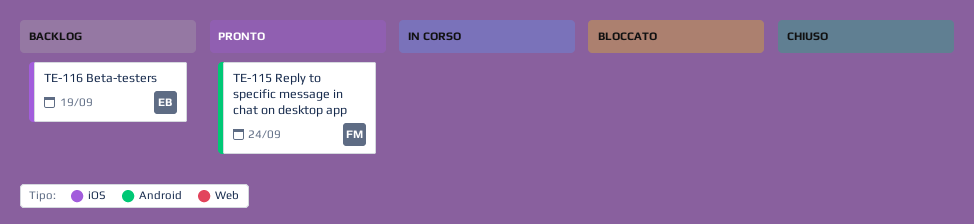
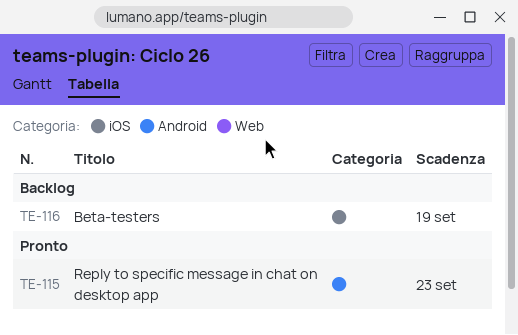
TE-115, due: Sep 24 -> Sep 23

